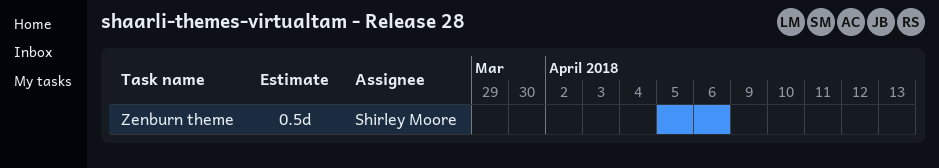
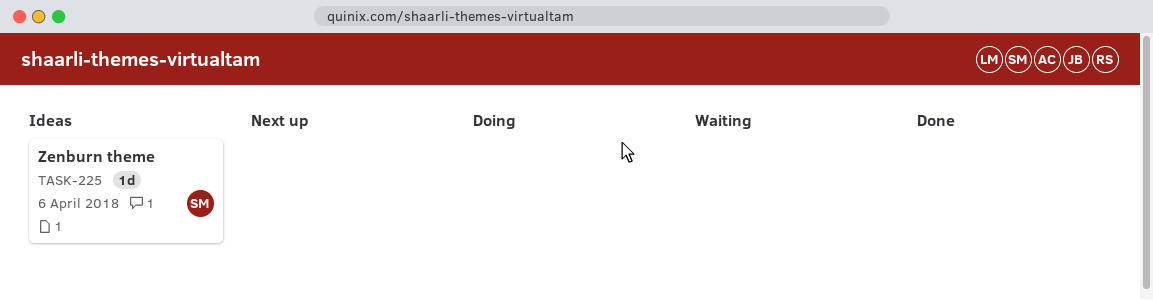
Zenburn theme, estimate: 0.5d -> 1d

